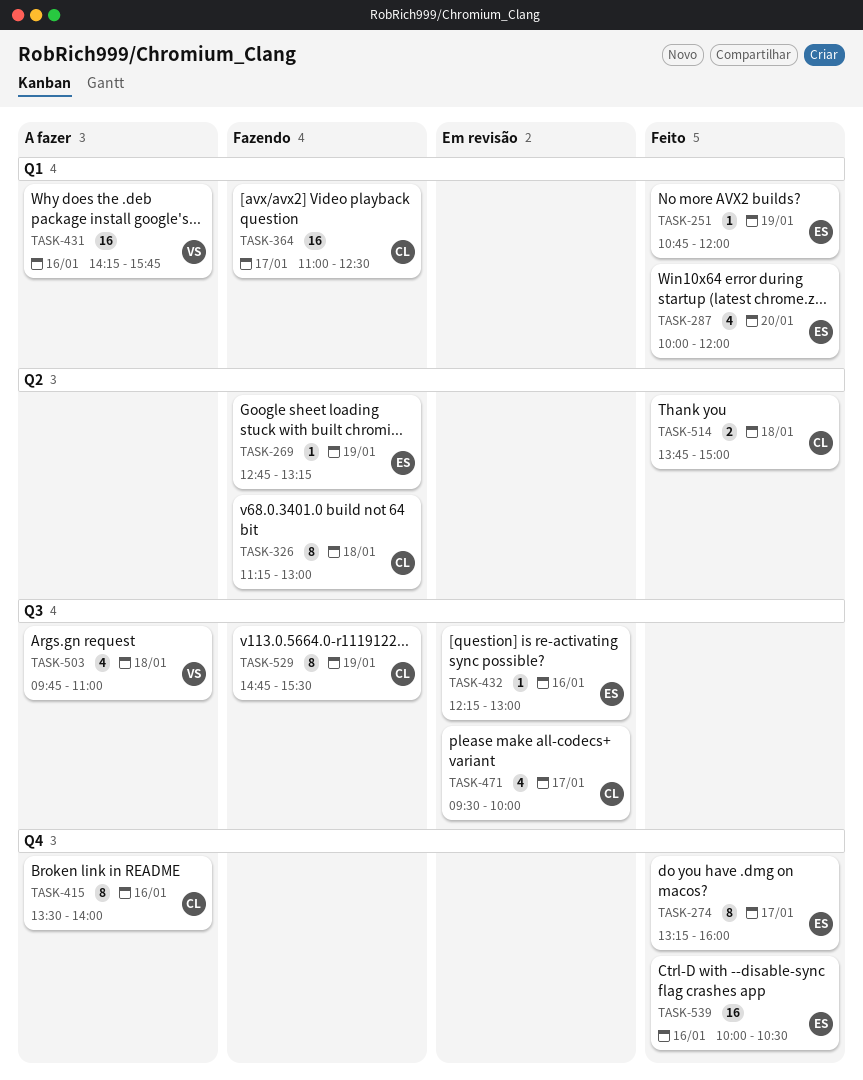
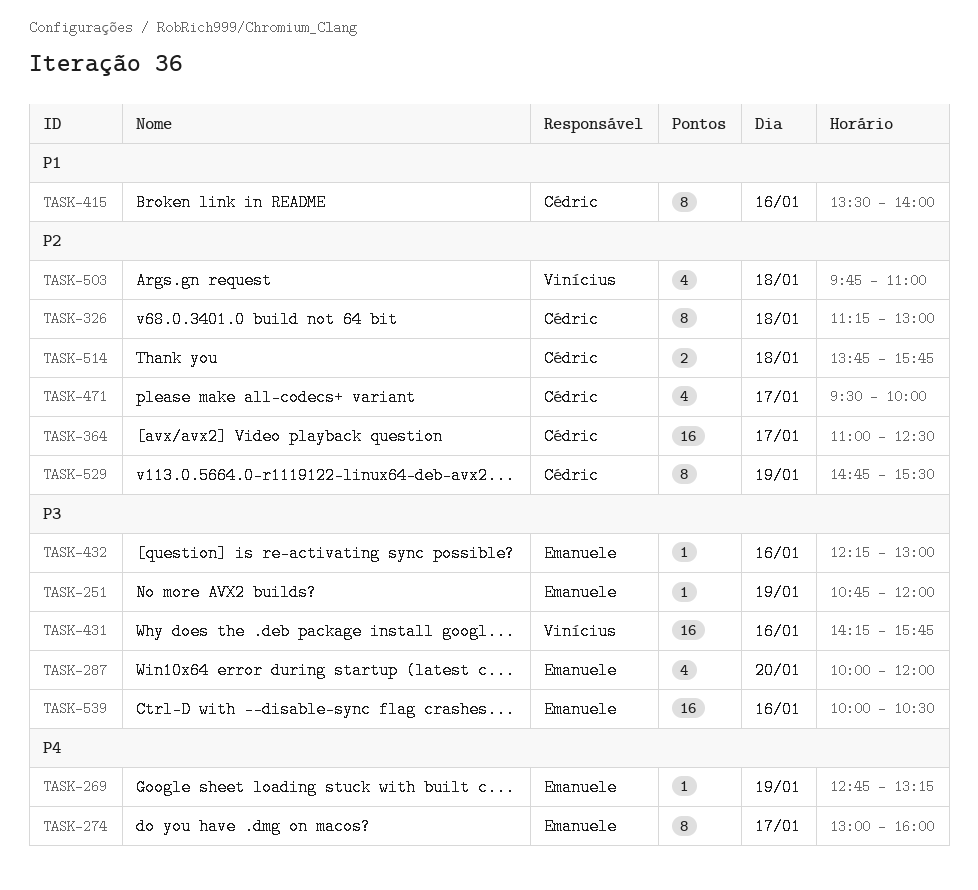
TASK-274, begins: 13:15 -> 13:00
TASK-514, ends: 15:00 -> 15:45

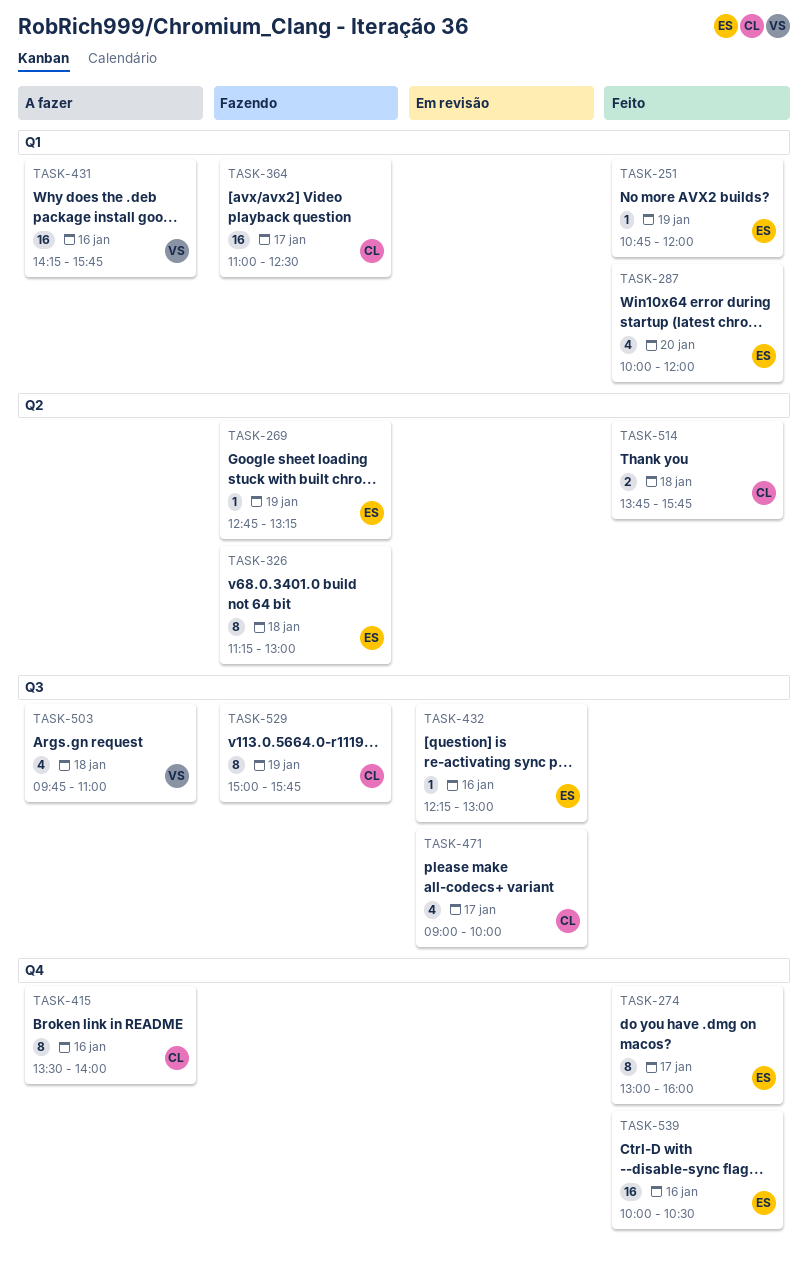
TASK-326, owner: Cédric -> Emanuele
TASK-471, begins: 09:30 -> 09:00
TASK-529, begins: 14:45 -> 15:00
TASK-529, ends: 15:30 -> 15:45

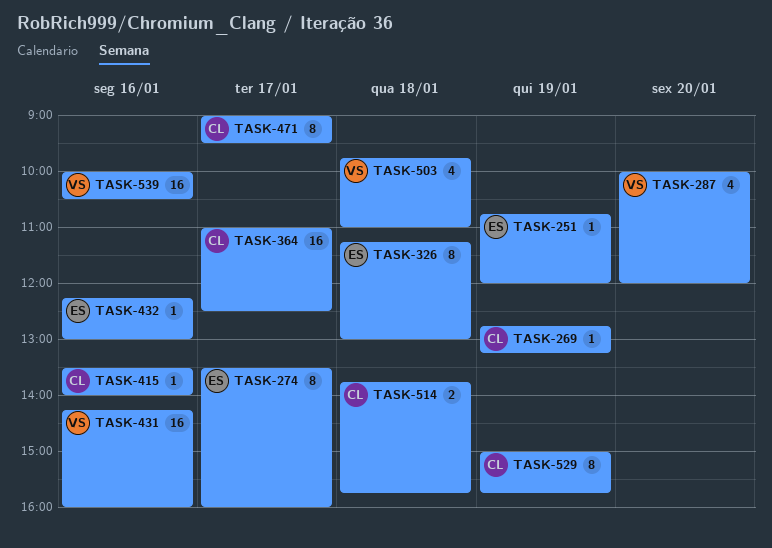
TASK-269, owner: ES -> CL
TASK-274, begins: 13:00 -> 13:30
TASK-287, owner: ES -> VS
TASK-415, estimate: 8 -> 1
TASK-431, ends: 15:45 -> 16:00
TASK-471, estimate: 4 -> 8
TASK-471, ends: 10:00 -> 09:30
TASK-539, owner: ES -> VS

